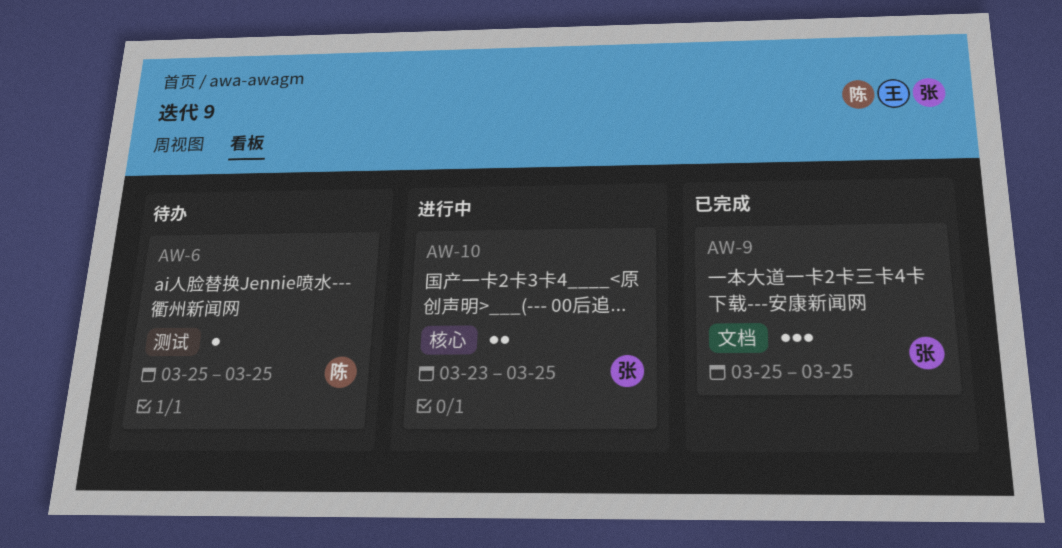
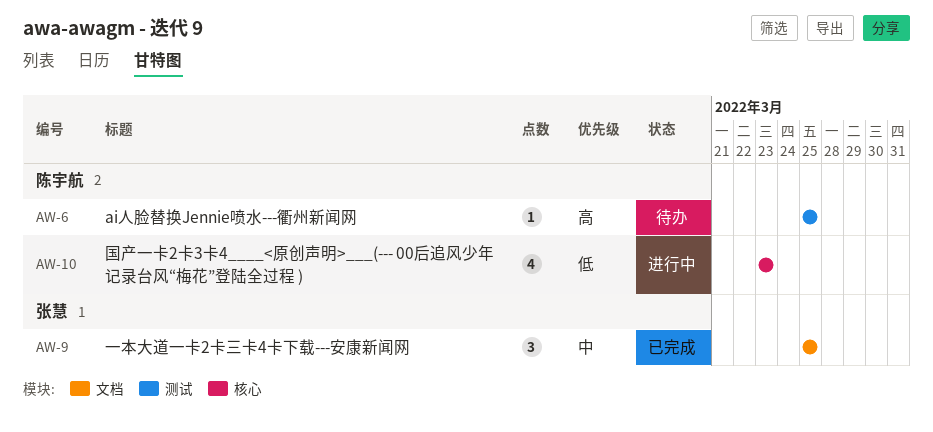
AW-10, owner: 张慧 -> 陈宇航
AW-10, estimate: 2 -> 4
AW-10, due: Mar 25 -> Mar 23

